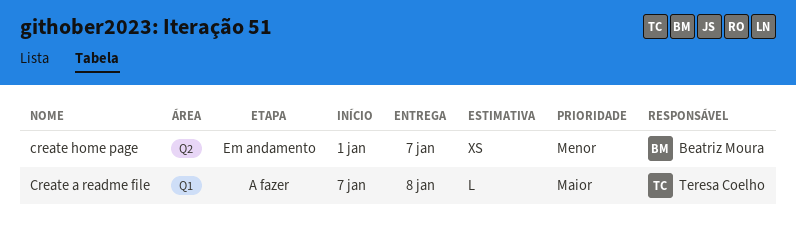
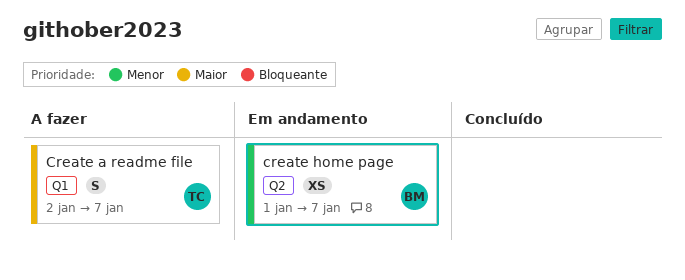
Create a readme file, estimate: L -> S
Create a readme file, start: Jan 7 -> Jan 2
Create a readme file, due: Jan 8 -> Jan 7

